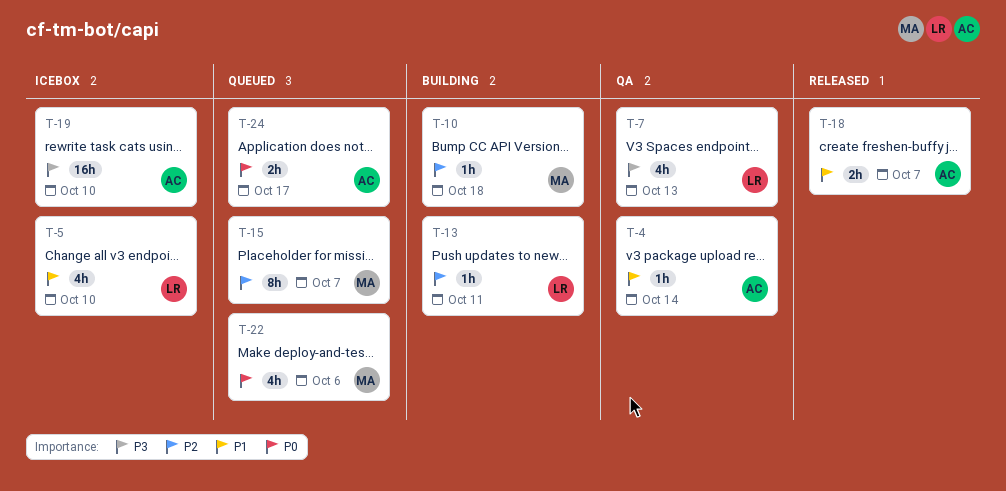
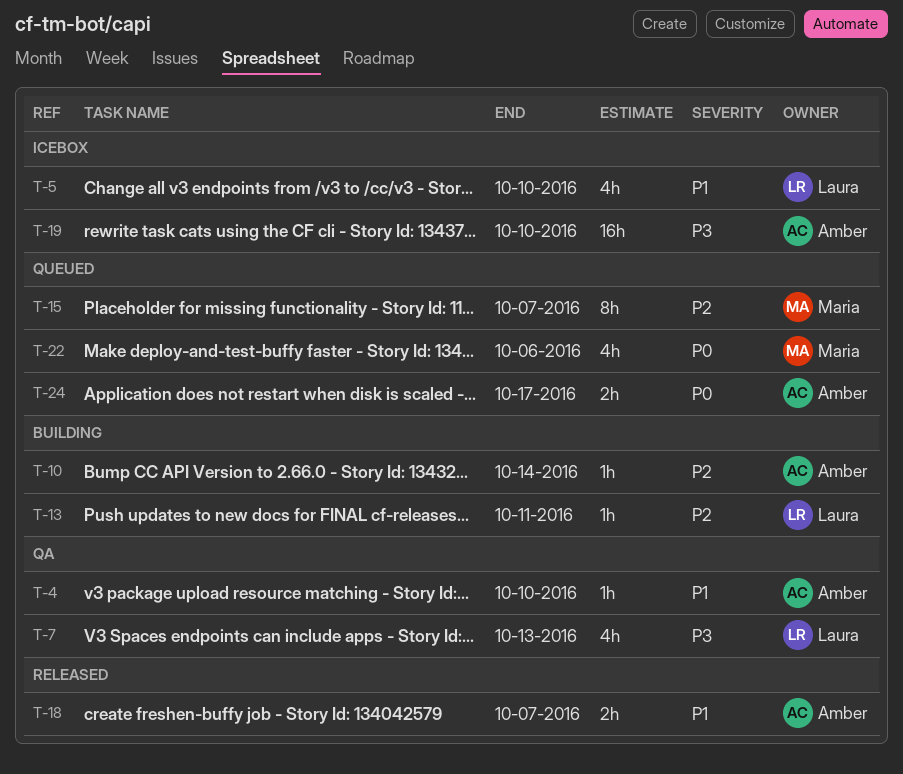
T-4, due: Oct 14 -> Oct 10
T-10, owner: Maria -> Amber
T-10, due: Oct 18 -> Oct 14

